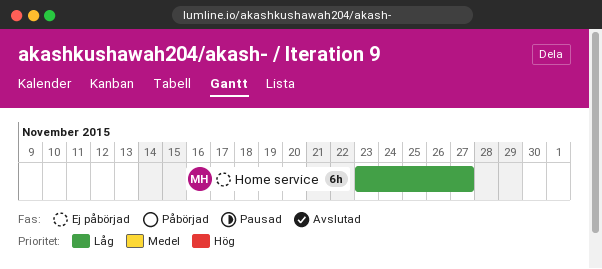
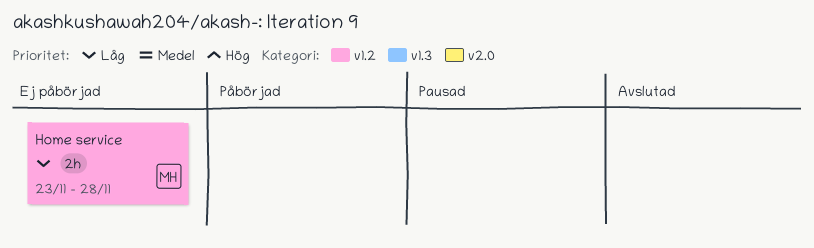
Home service, estimate: 6h -> 2h
Home service, due: Nov 27 -> Nov 28

